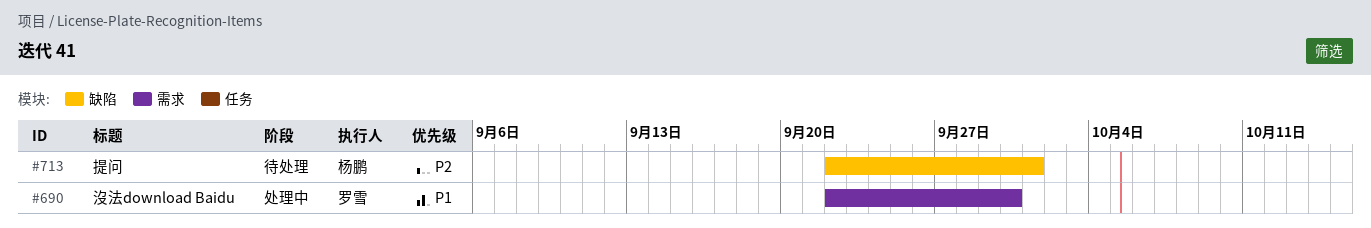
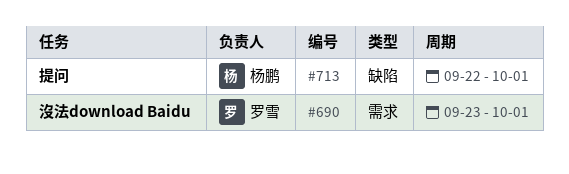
#690, start: Sep 22 -> Sep 23
#690, due: Sep 30 -> Oct 1

